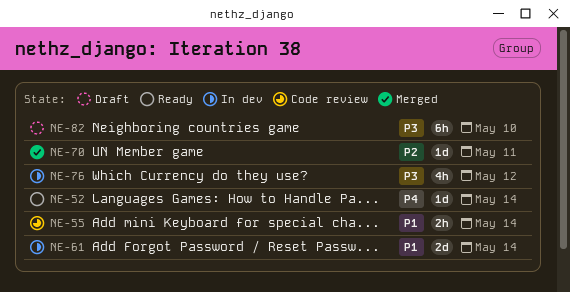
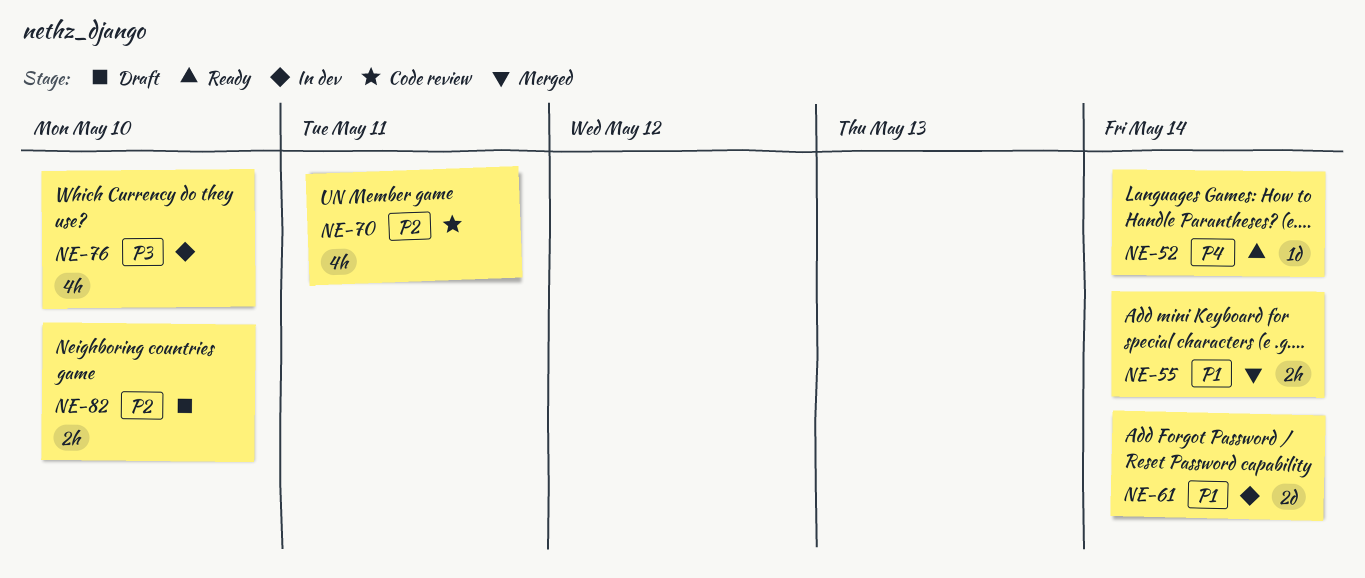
NE-55, status: Code review -> Merged
NE-70, status: Merged -> Code review
NE-70, estimate: 1d -> 4h
NE-76, due: May 12 -> May 10
NE-82, priority: P3 -> P2
NE-82, estimate: 6h -> 2h

